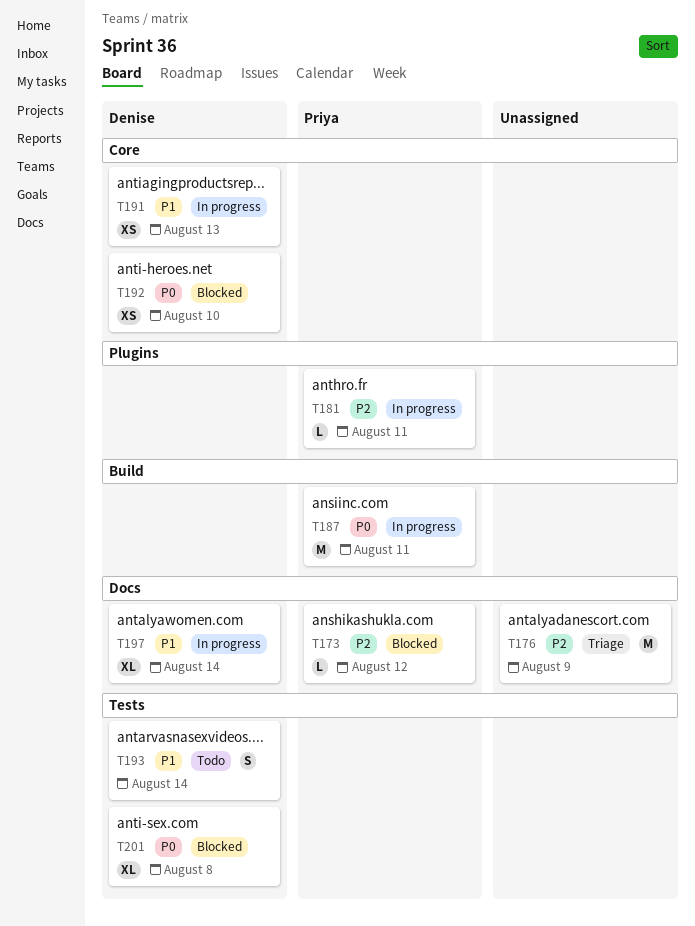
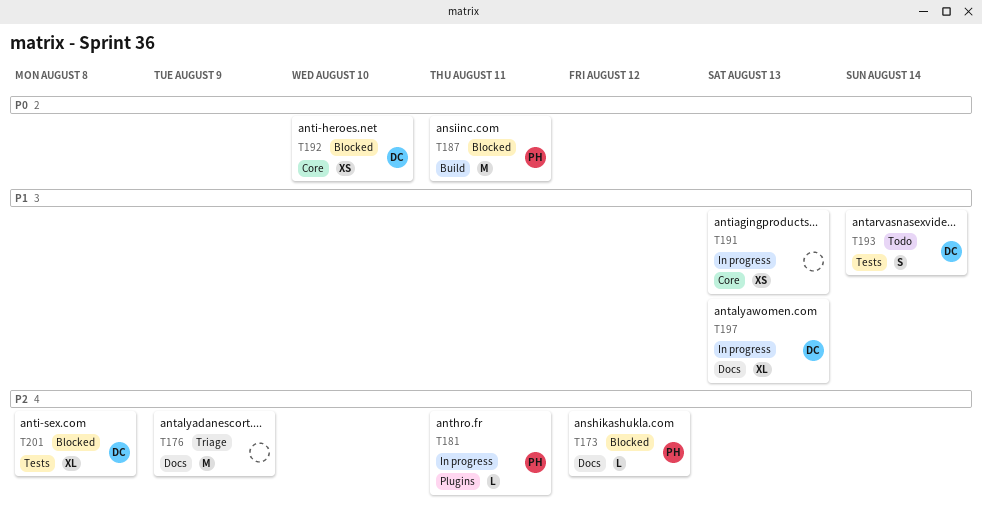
T187, status: In progress -> Blocked
T191, owner: Denise -> none
T197, due: Aug 14 -> Aug 13
T201, priority: P0 -> P2

